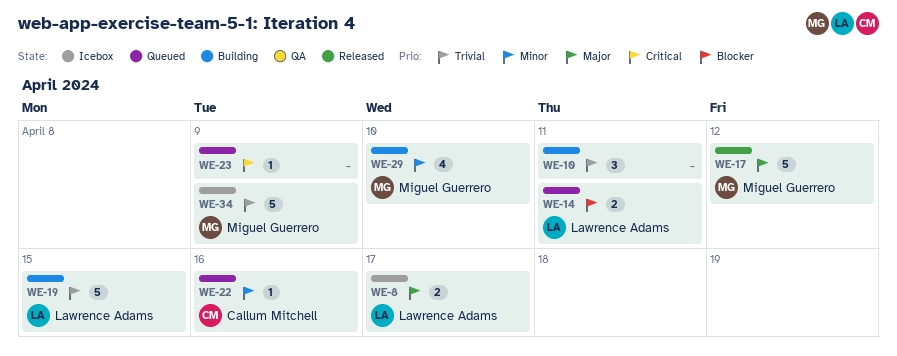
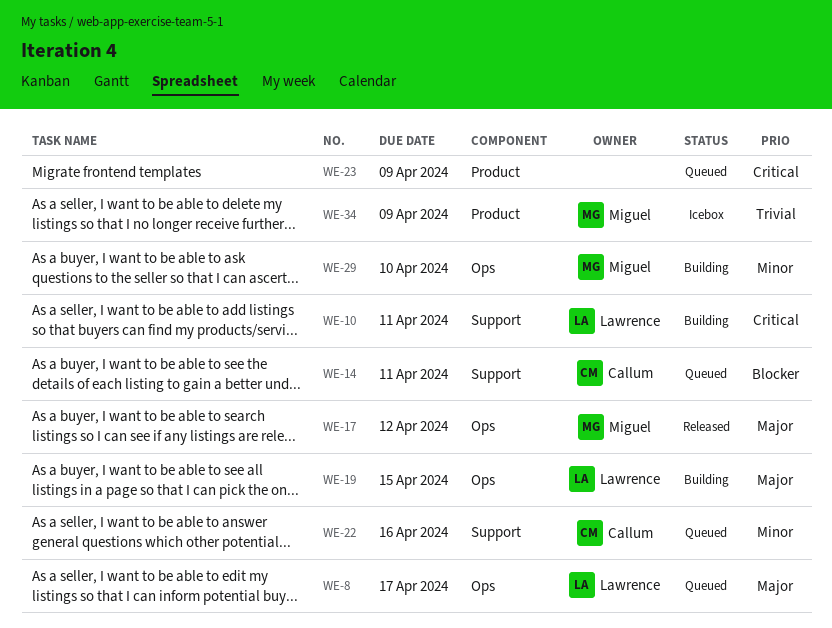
WE-8, status: Icebox -> Queued
WE-10, owner: none -> Lawrence Adams
WE-10, priority: Trivial -> Critical
WE-14, owner: Lawrence Adams -> Callum Mitchell
WE-19, priority: Trivial -> Major

